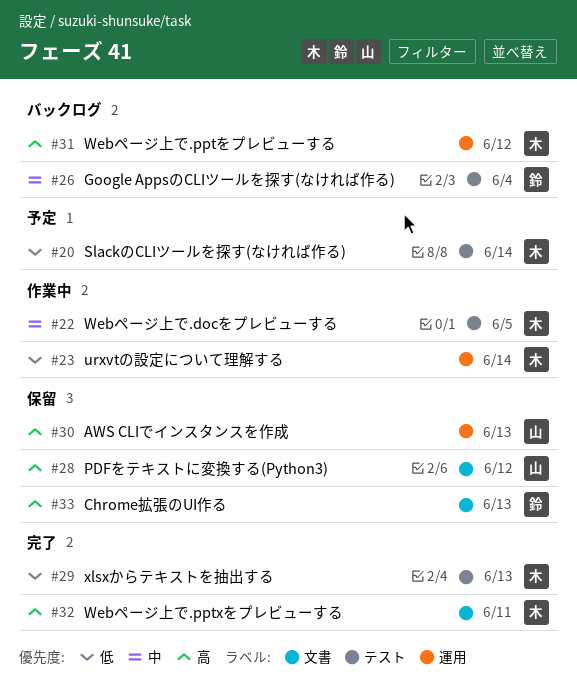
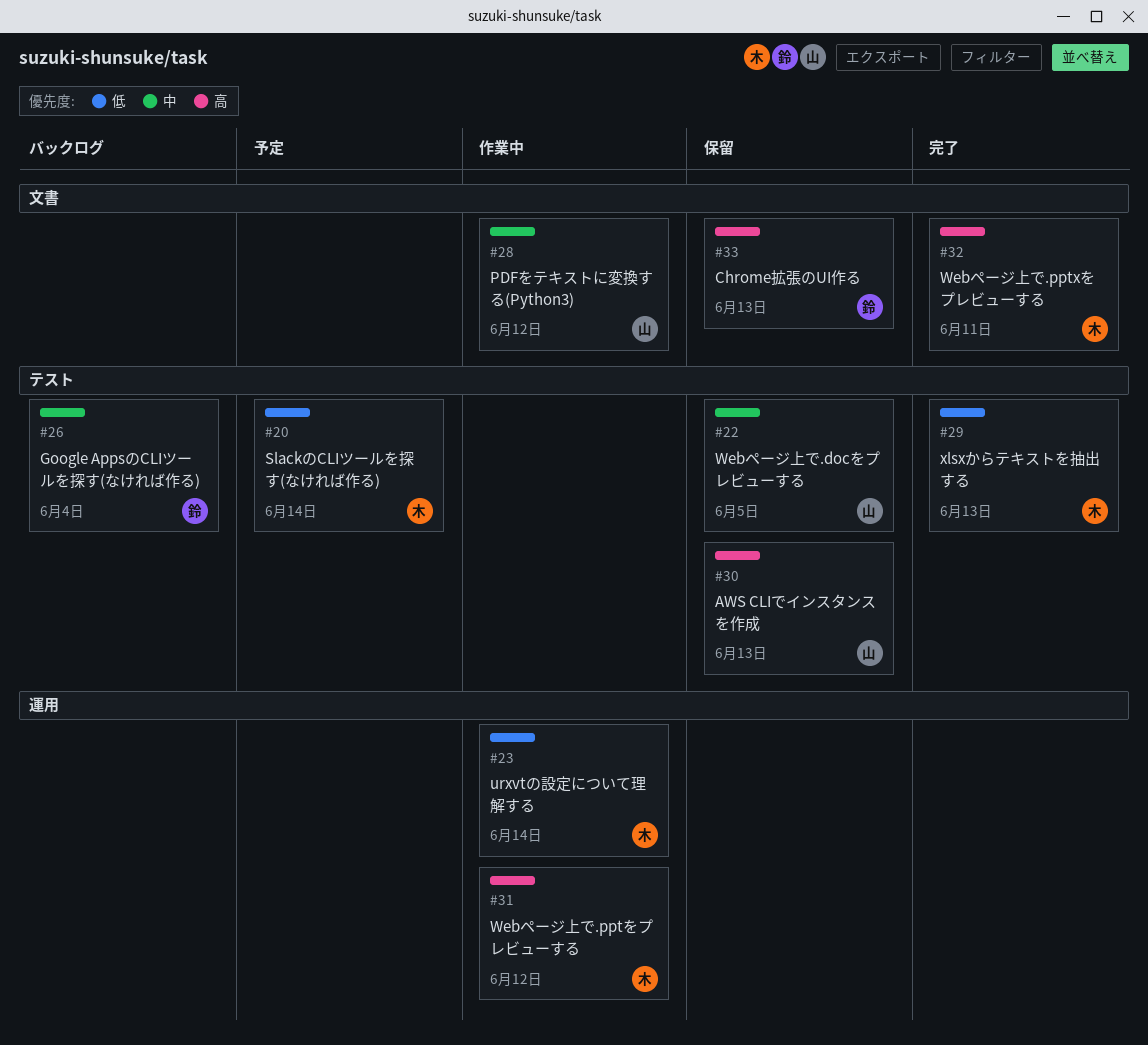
#22, status: 作業中 -> 保留
#22, owner: 木 -> 山
#28, status: 保留 -> 作業中
#28, priority: 高 -> 中
#30, label: 運用 -> テスト
#31, status: バックログ -> 作業中

